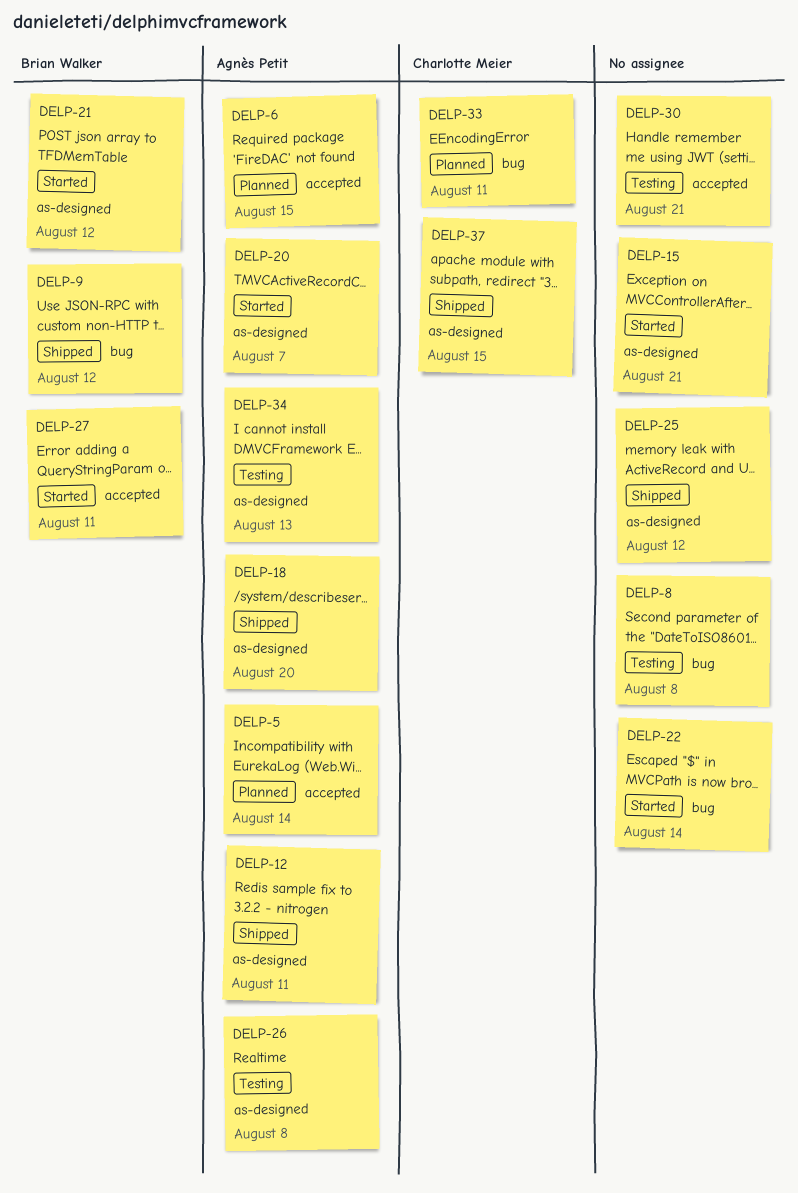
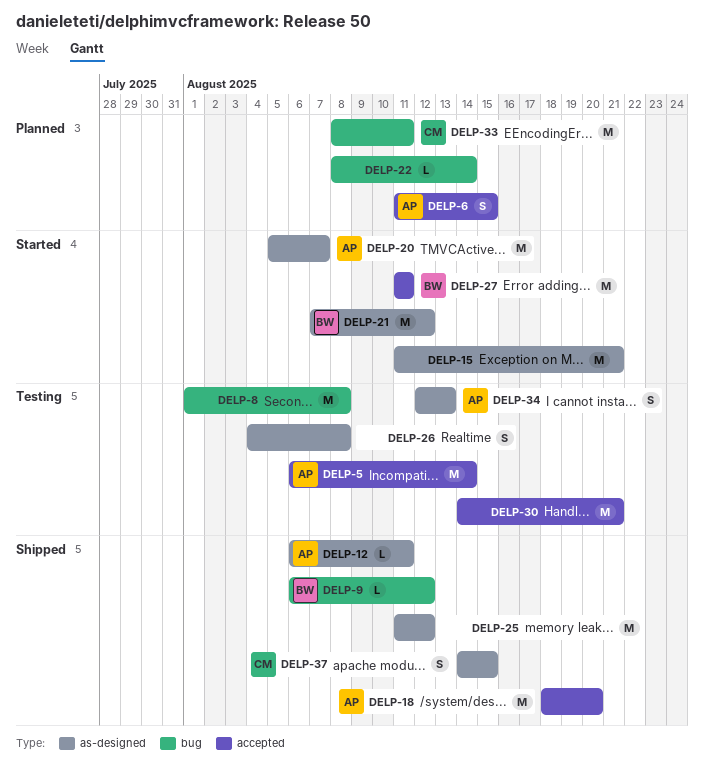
DELP-5, status: Planned -> Testing
DELP-18, label: as-designed -> accepted
DELP-22, status: Started -> Planned
DELP-26, owner: Agnès Petit -> none

